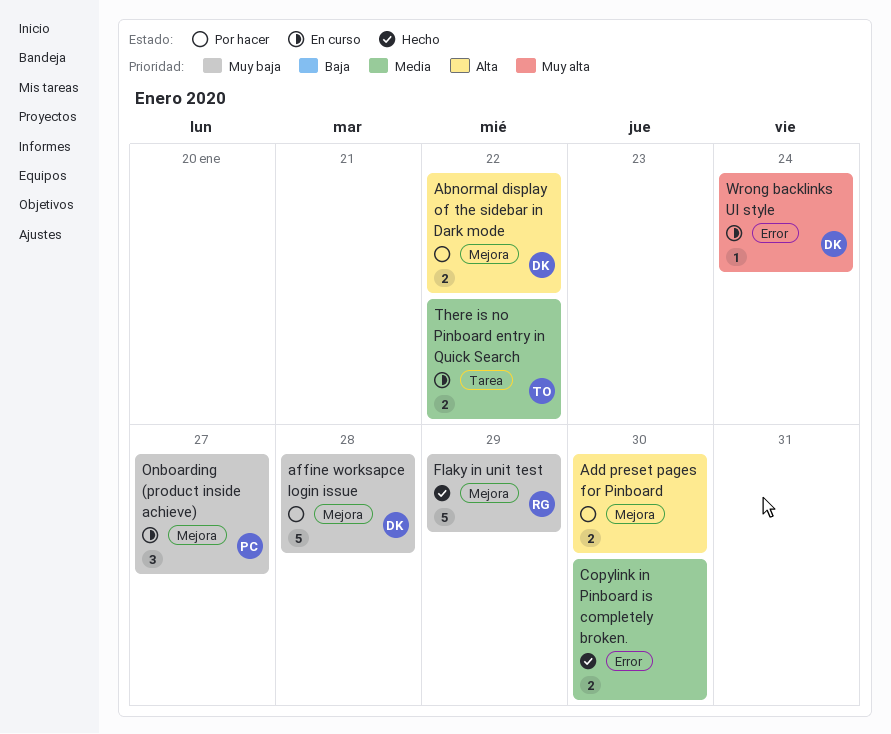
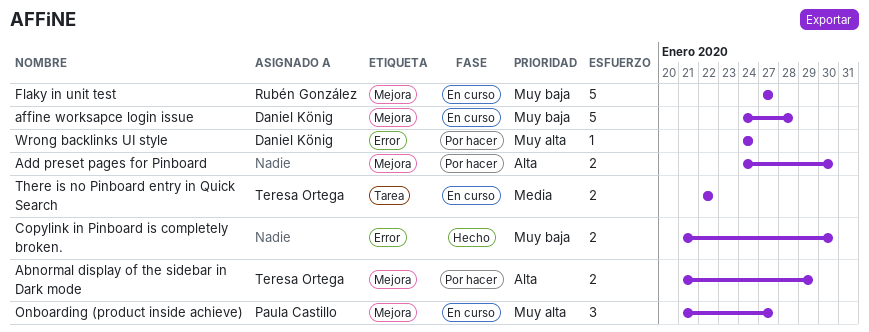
Abnormal display of the sidebar in Dark mode, owner: Daniel König -> Teresa Ortega
Abnormal display of the sidebar in Dark mode, due: Jan 22 -> Jan 29
affine worksapce login issue, status: Por hacer -> En curso
Copylink in Pinboard is completely broken., priority: Media -> Muy baja
Flaky in unit test, status: Hecho -> En curso
Flaky in unit test, due: Jan 29 -> Jan 27
Onboarding (product inside achieve), priority: Muy baja -> Muy alta
Wrong backlinks UI style, status: En curso -> Por hacer

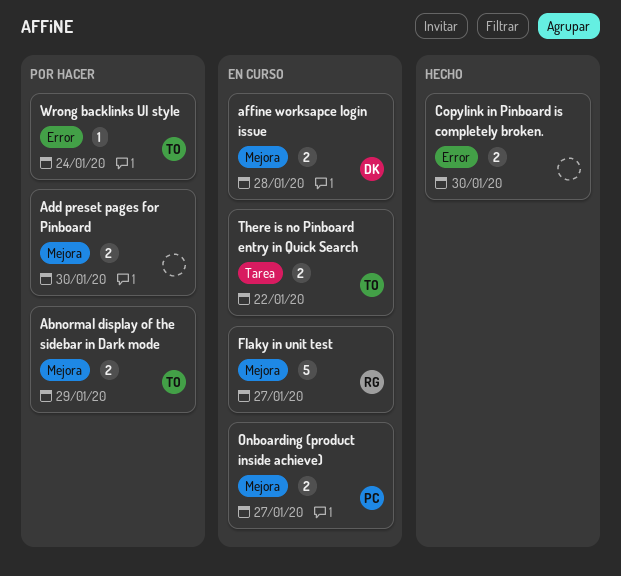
affine worksapce login issue, estimate: 5 -> 2
Onboarding (product inside achieve), estimate: 3 -> 2
Wrong backlinks UI style, owner: Daniel König -> Teresa Ortega

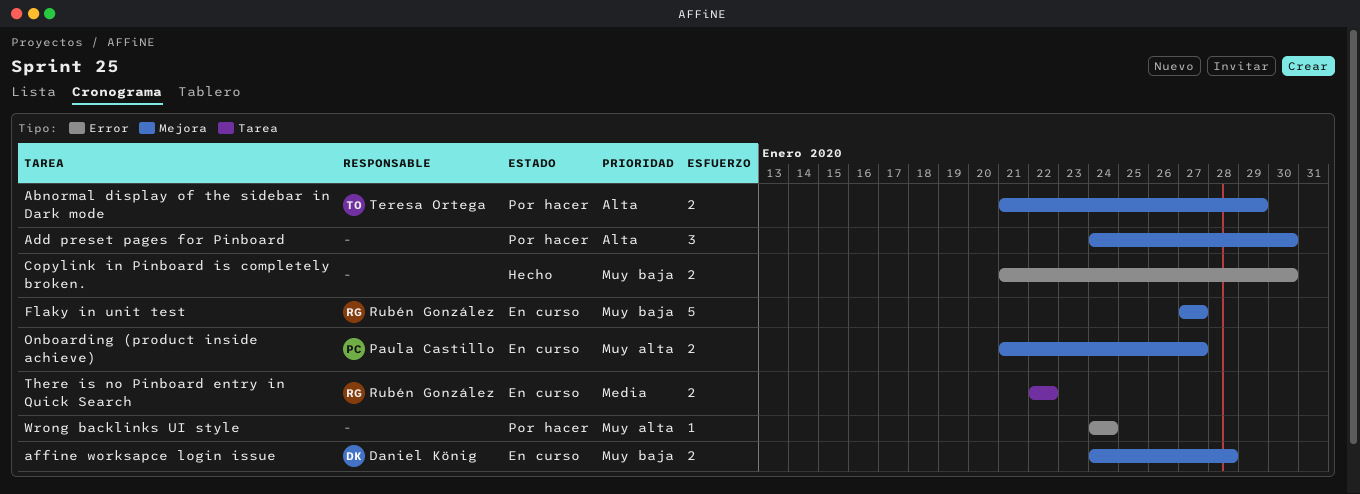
Add preset pages for Pinboard, estimate: 2 -> 3
There is no Pinboard entry in Quick Search, owner: Teresa Ortega -> Rubén González
Wrong backlinks UI style, owner: Teresa Ortega -> none

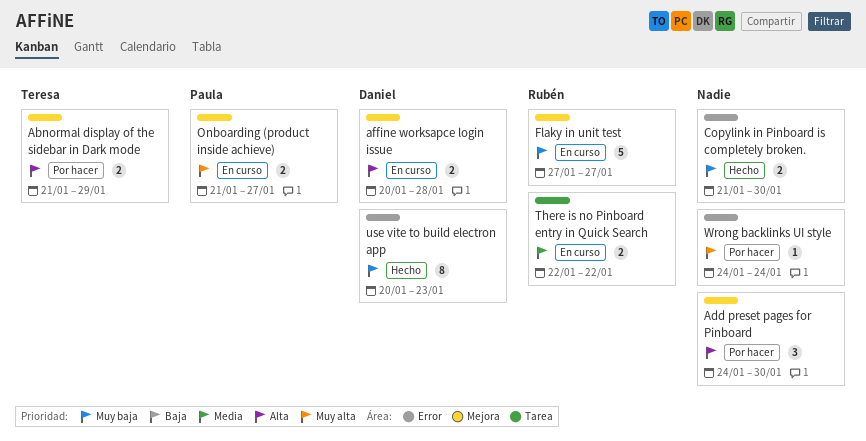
affine worksapce login issue, priority: Muy baja -> Alta
affine worksapce login issue, start: Jan 24 -> Jan 20
use vite to build electron app: none -> present

